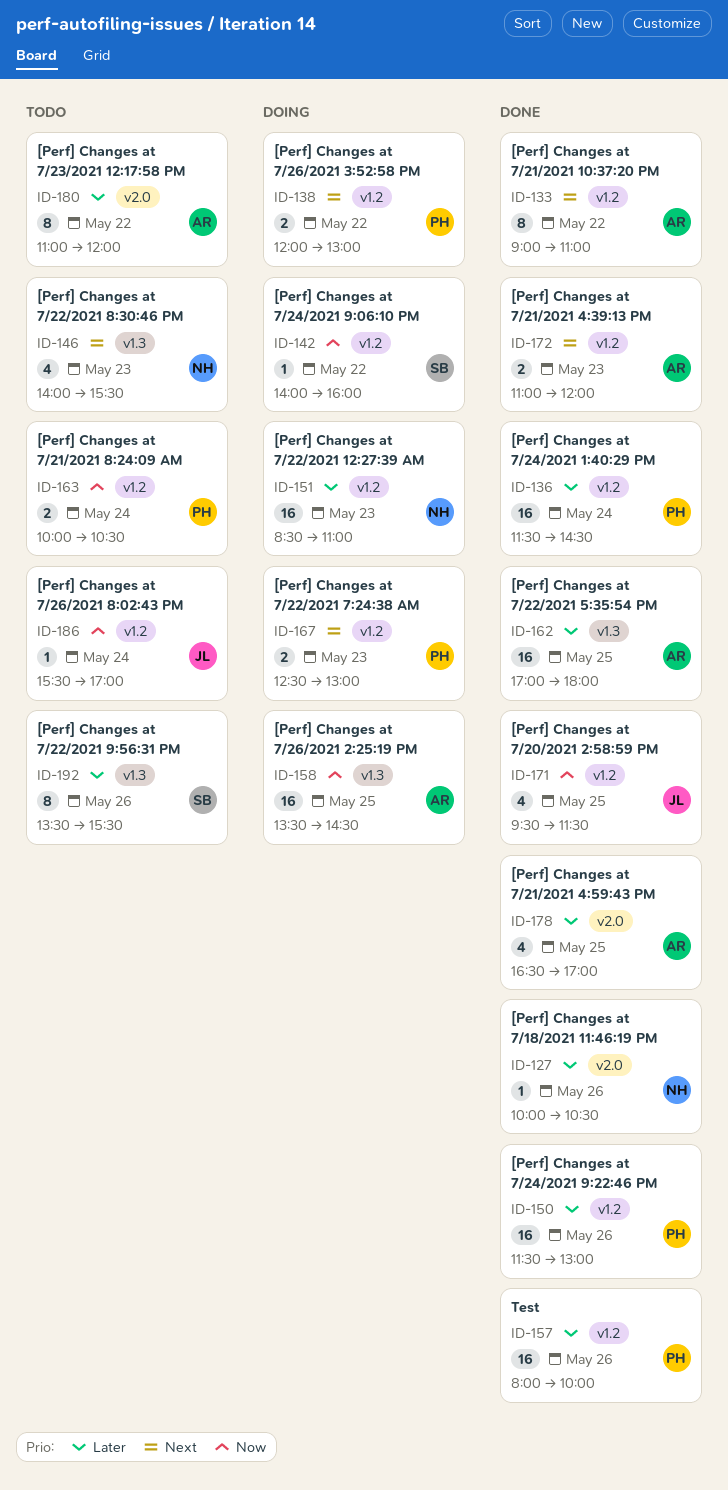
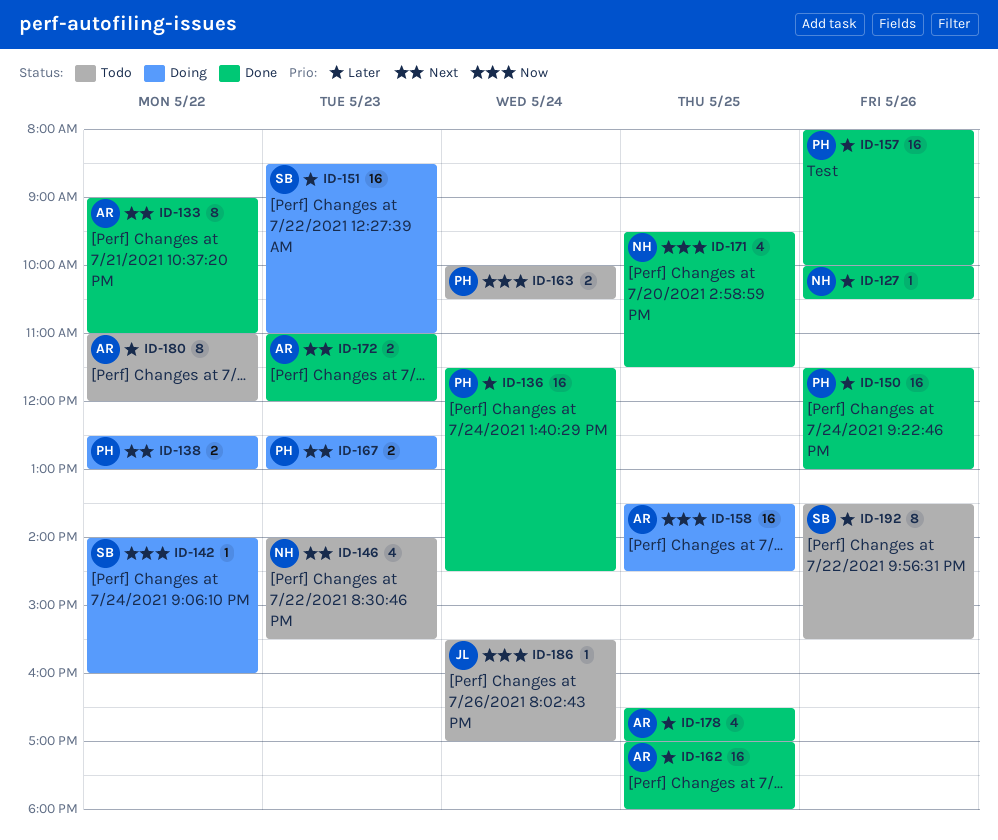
ID-138, begins: 12:00 -> 12:30
ID-151, owner: NH -> SB
ID-171, owner: JL -> NH

